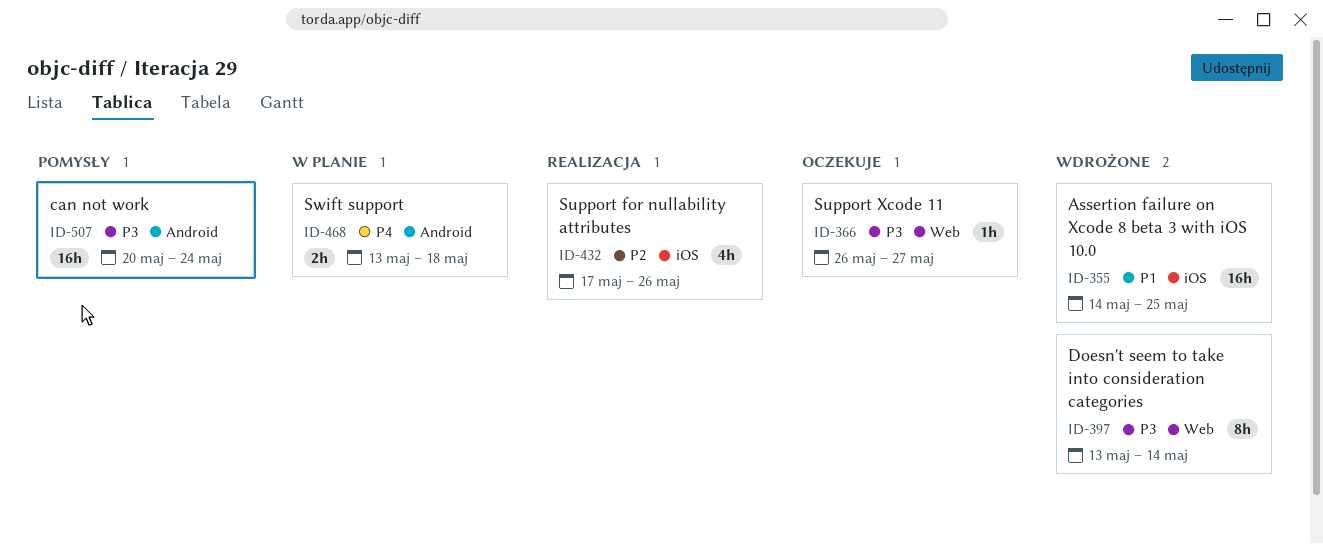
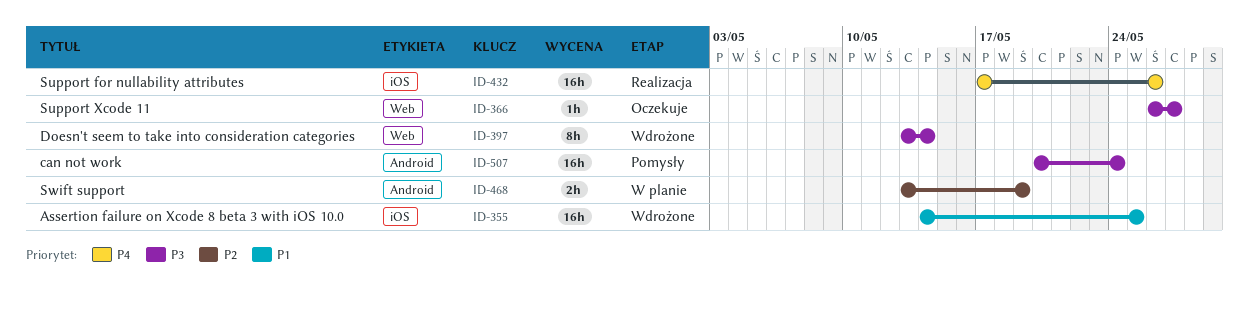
ID-432, priority: P2 -> P4
ID-432, estimate: 4h -> 16h
ID-468, priority: P4 -> P2
ID-468, due: May 18 -> May 19

